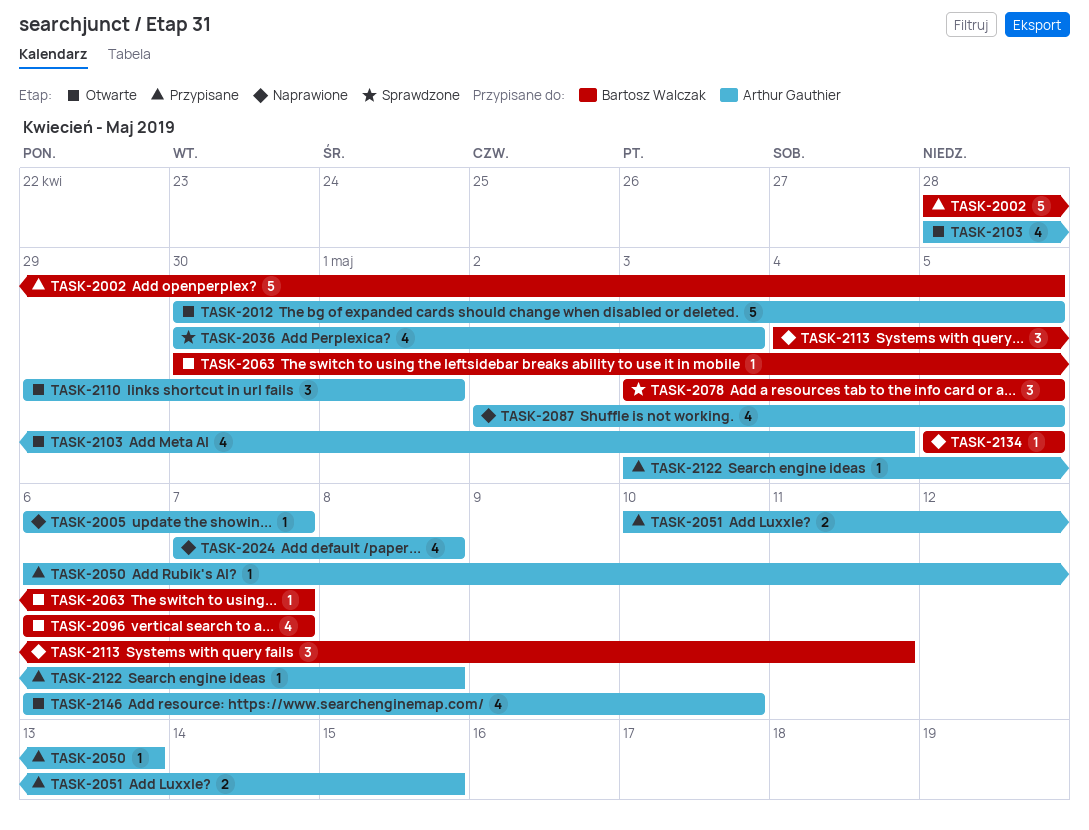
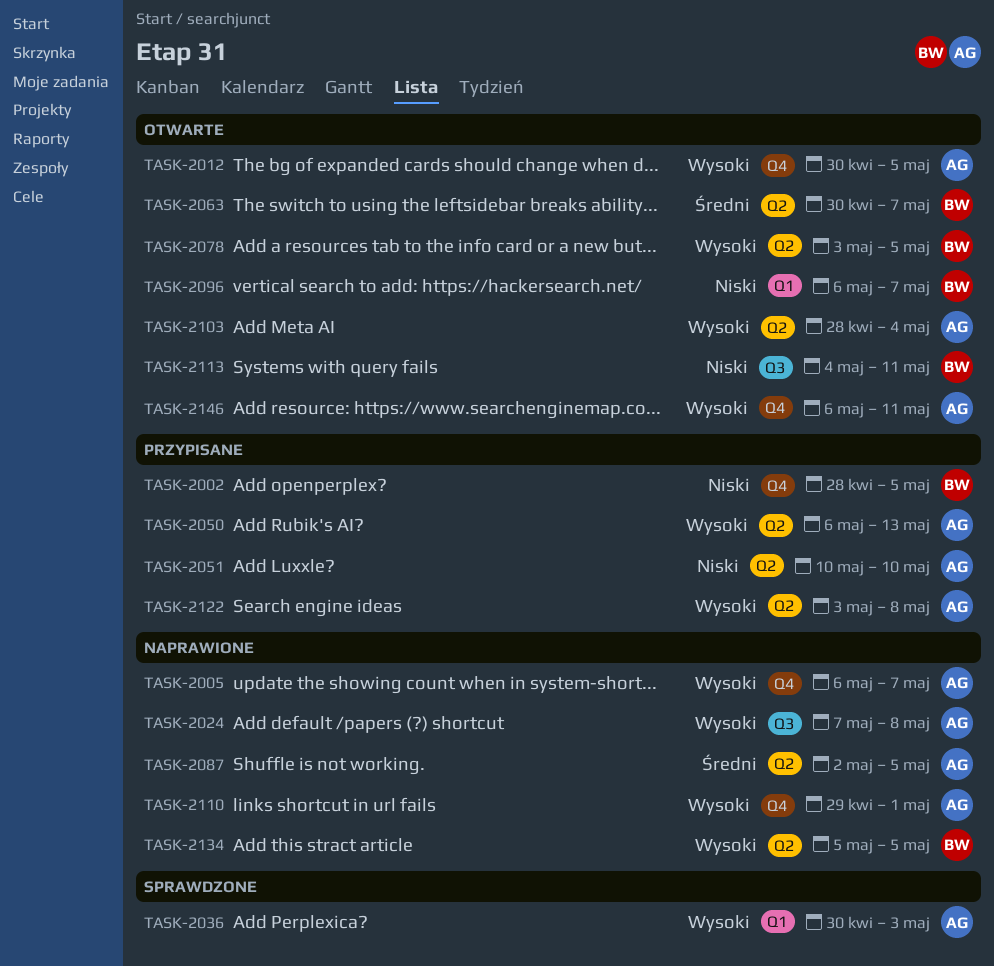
TASK-2051, due: May 15 -> May 10
TASK-2078, status: Sprawdzone -> Otwarte
TASK-2110, status: Otwarte -> Naprawione
TASK-2113, status: Naprawione -> Otwarte
TASK-2146, due: May 10 -> May 11

